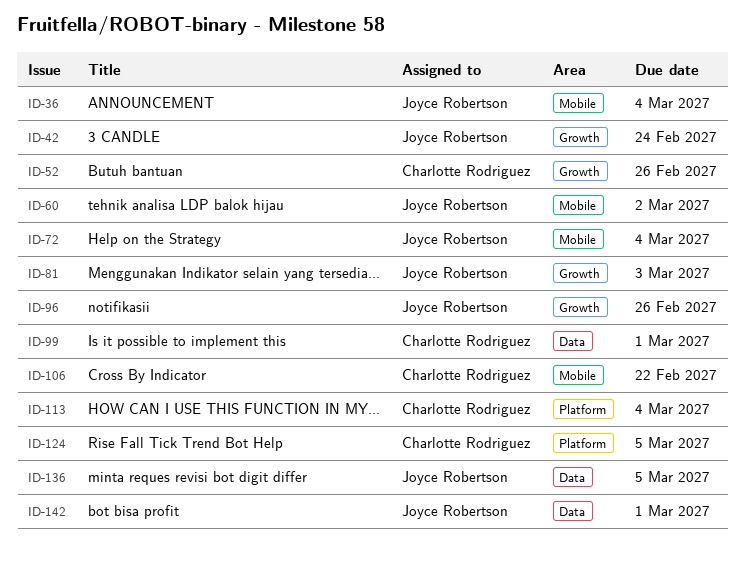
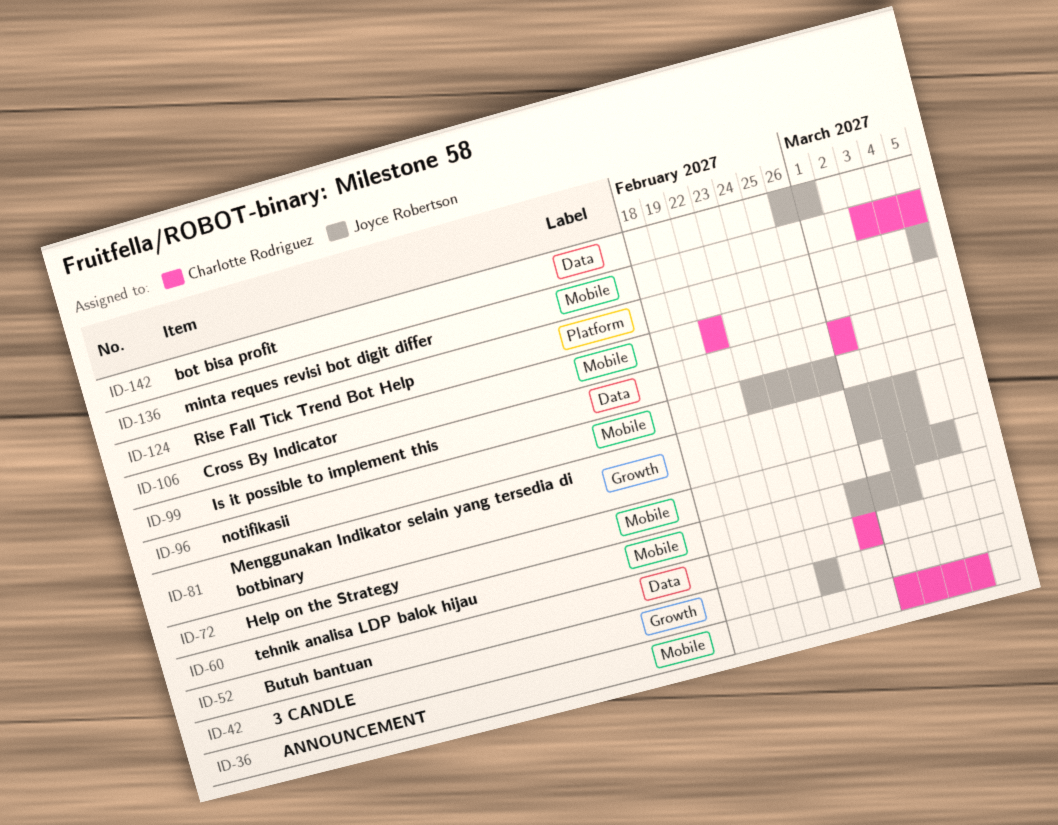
ID-36, owner: Joyce Robertson -> Charlotte Rodriguez
ID-52, label: Growth -> Data
ID-96, label: Growth -> Mobile
ID-113: present -> none
ID-124, owner: Charlotte Rodriguez -> Joyce Robertson
ID-136, owner: Joyce Robertson -> Charlotte Rodriguez
ID-136, label: Data -> Mobile

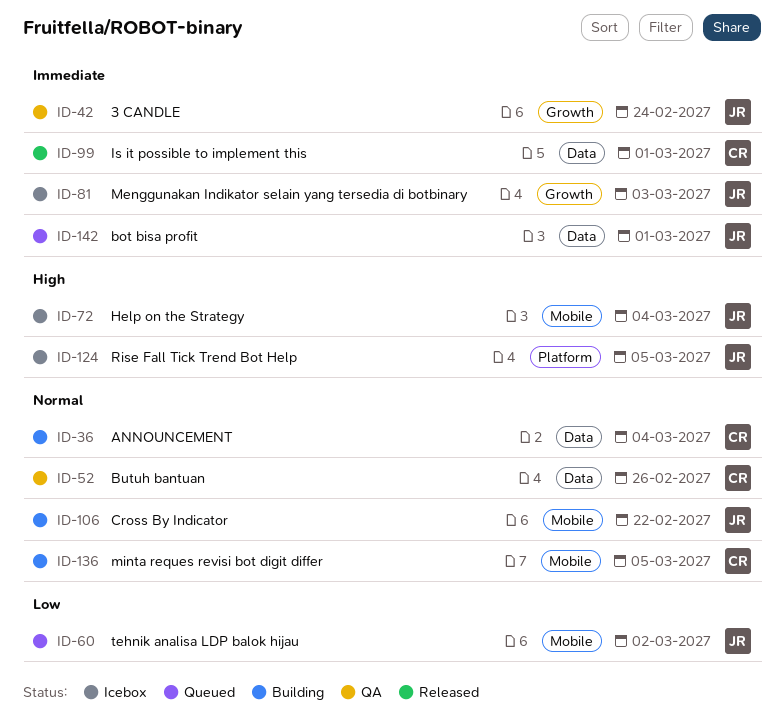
ID-36, label: Mobile -> Data
ID-96: present -> none
ID-106, owner: Charlotte Rodriguez -> Joyce Robertson

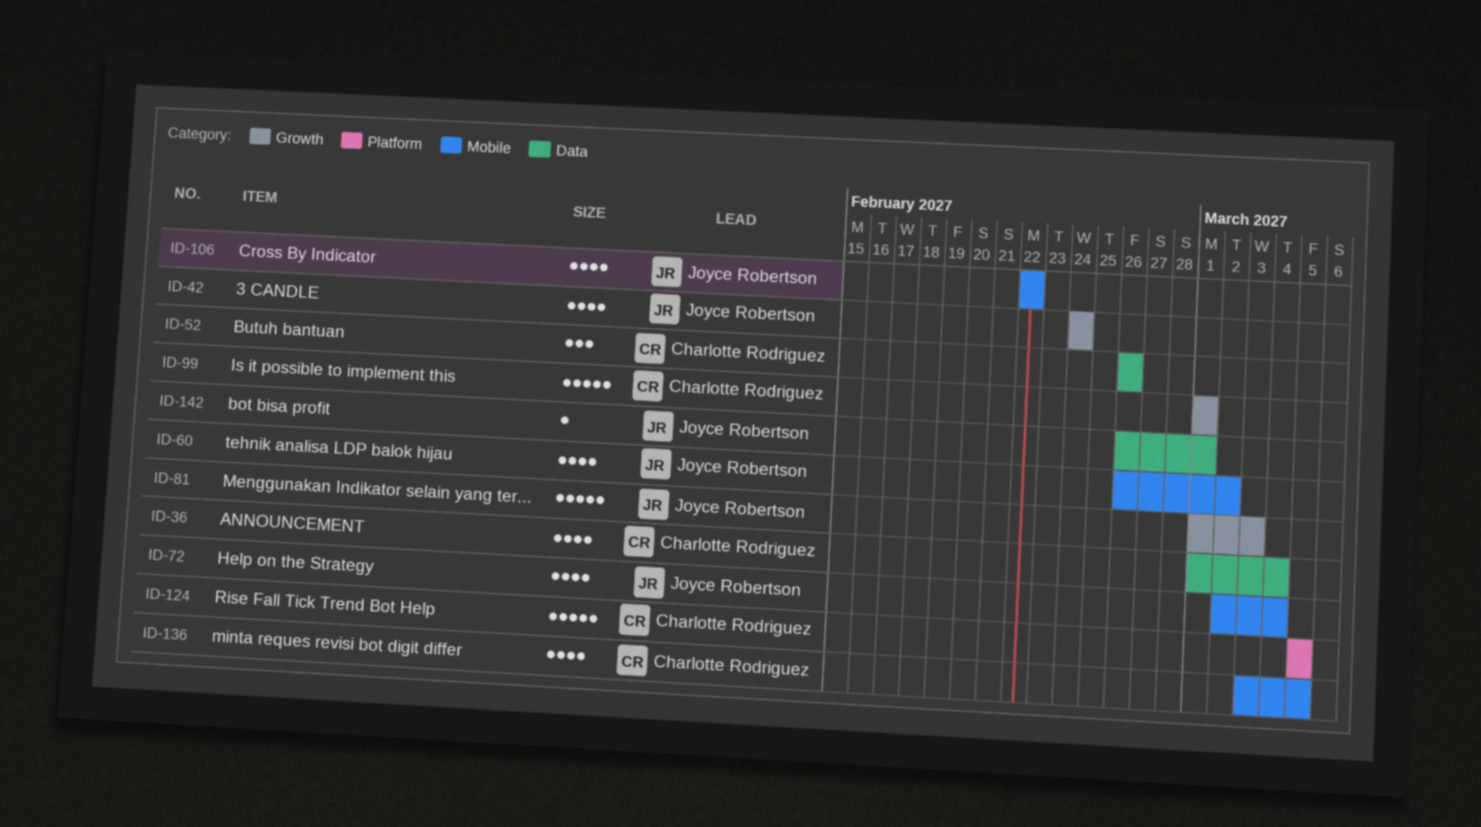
ID-99, label: Data -> Growth
ID-124, owner: Joyce Robertson -> Charlotte Rodriguez

